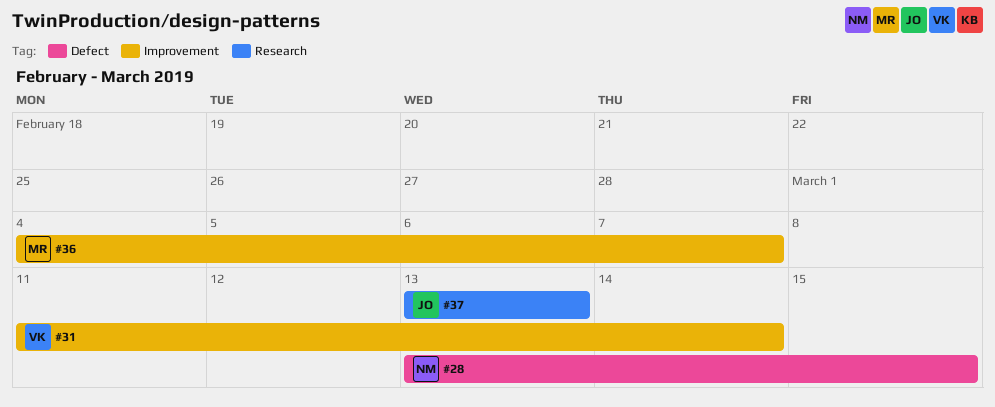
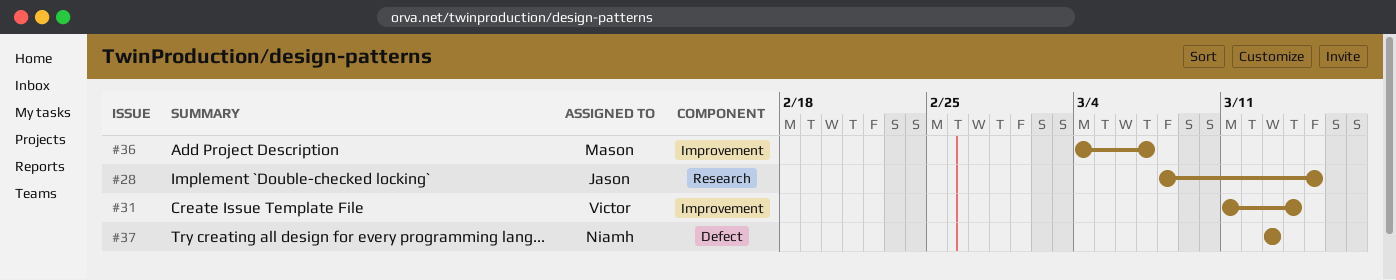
#28, owner: Niamh -> Jason
#28, label: Defect -> Research
#28, start: Mar 13 -> Mar 8
#37, owner: Jason -> Niamh
#37, label: Research -> Defect

